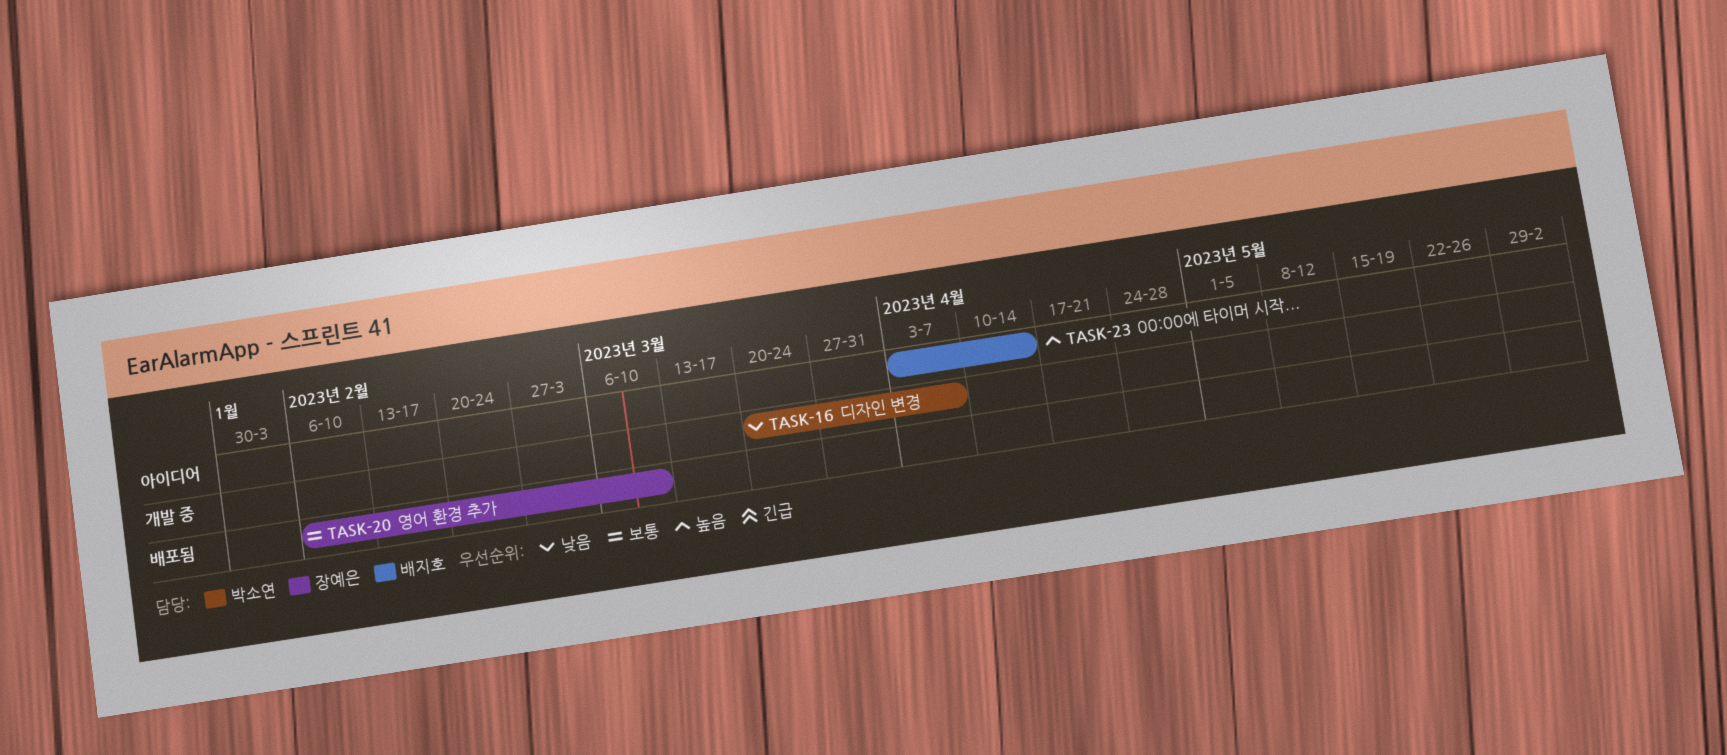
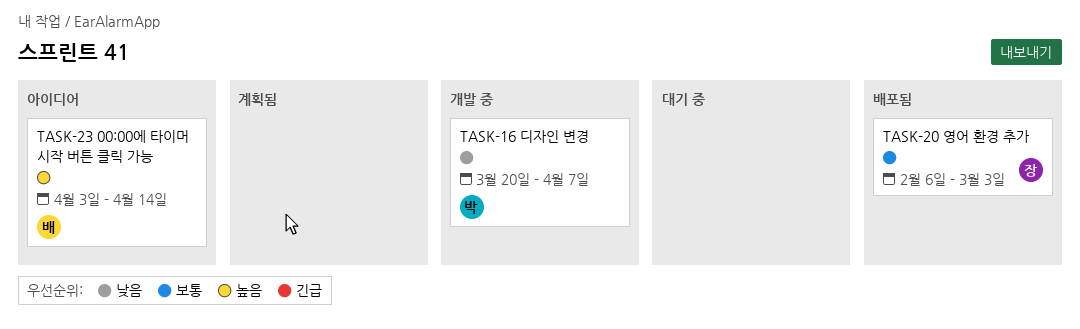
TASK-20, due: Mar 10 -> Mar 3

